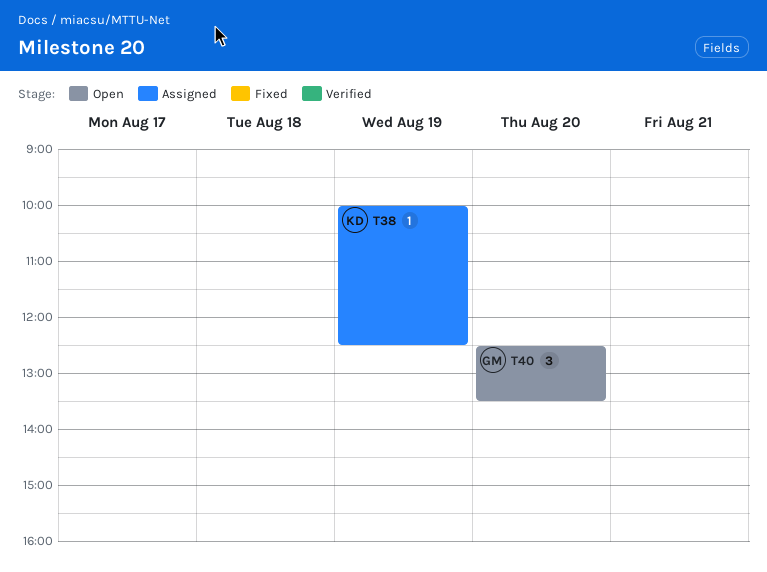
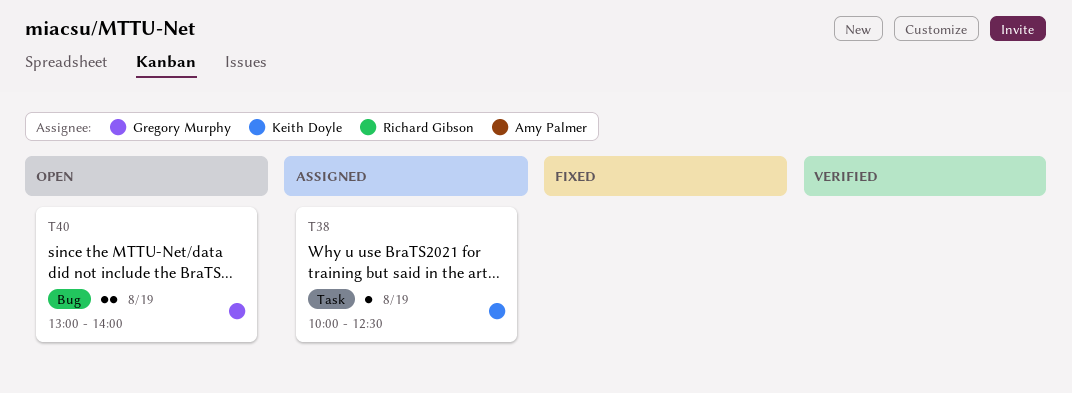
T40, estimate: 3 -> 2
T40, day: Aug 20 -> Aug 19
T40, begins: 12:30 -> 13:00
T40, ends: 13:30 -> 14:00

